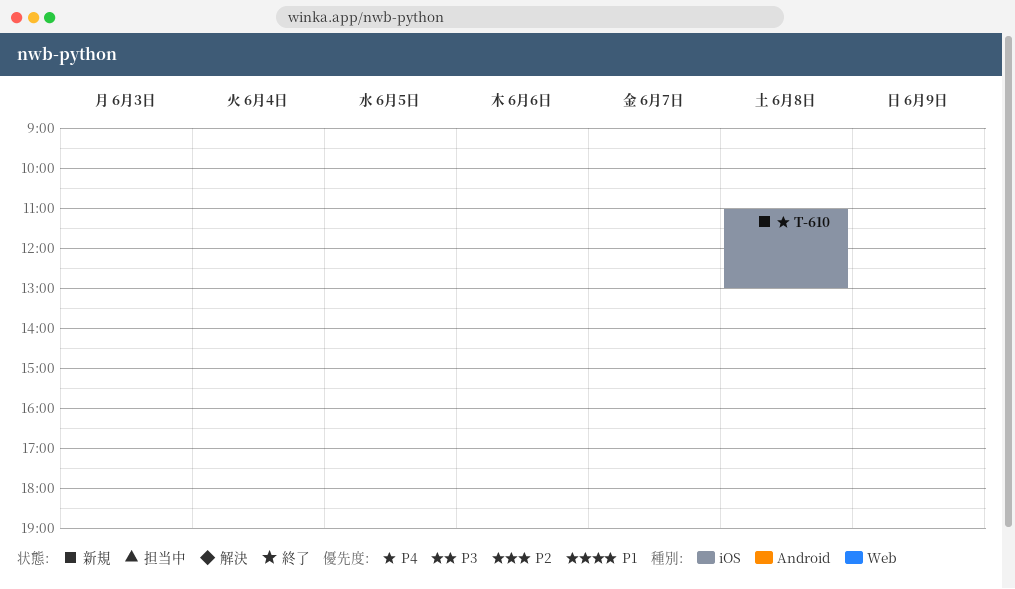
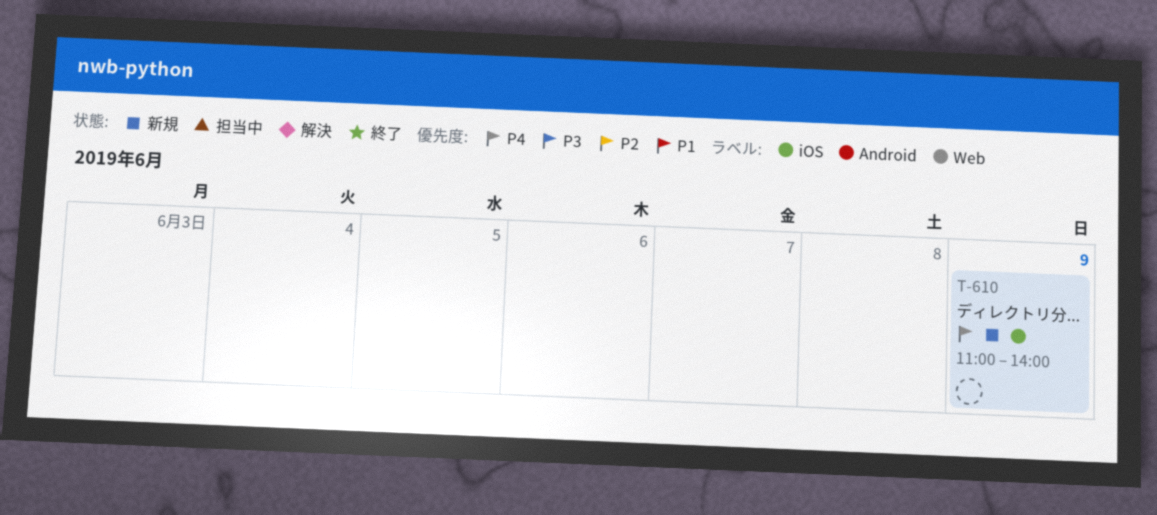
T-610, day: Jun 8 -> Jun 9
T-610, ends: 13:00 -> 14:00

